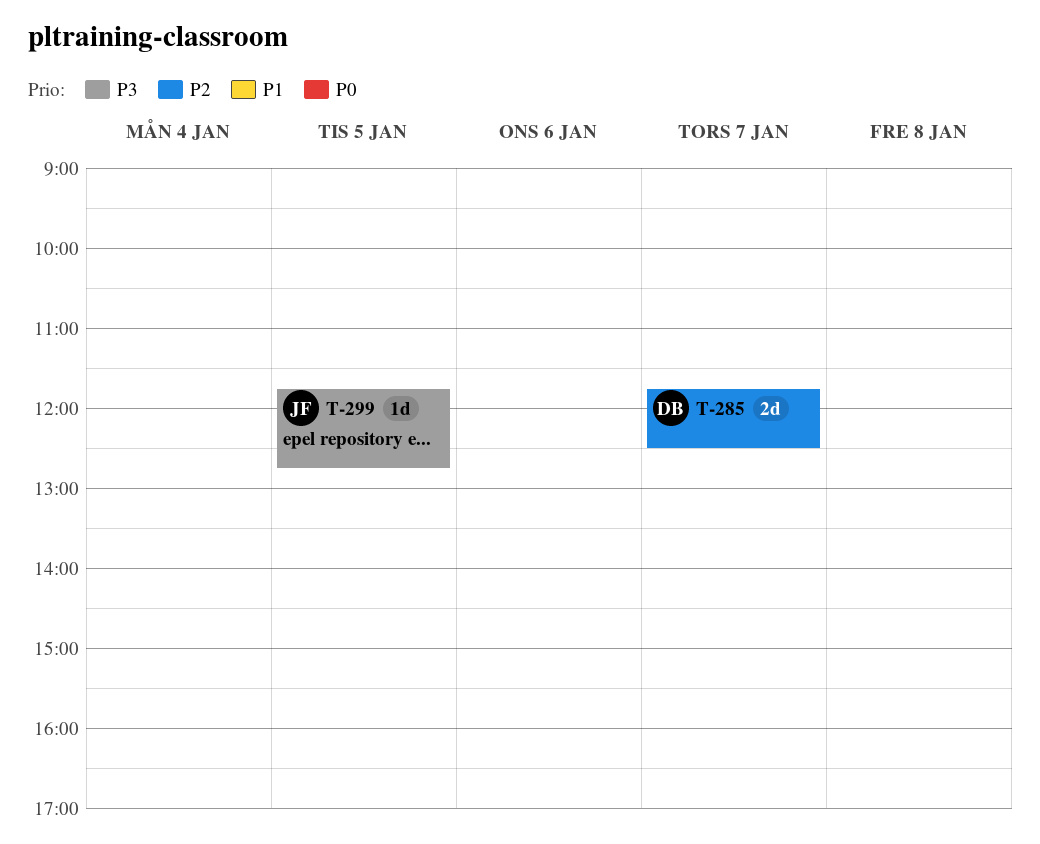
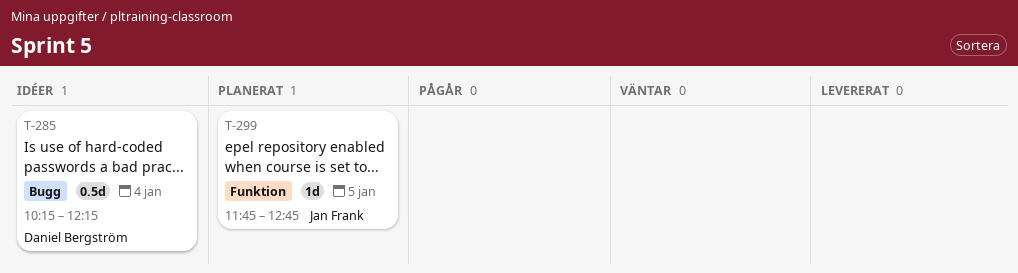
T-285, estimate: 2d -> 0.5d
T-285, day: Jan 7 -> Jan 4
T-285, begins: 11:45 -> 10:15
T-285, ends: 12:30 -> 12:15

